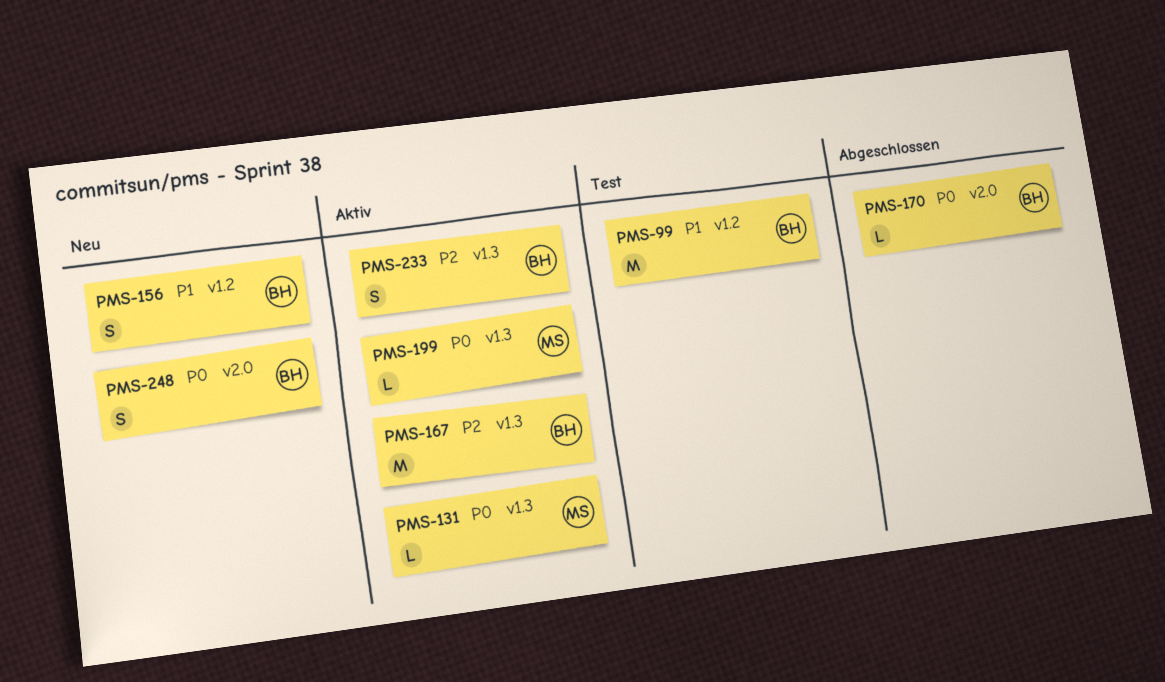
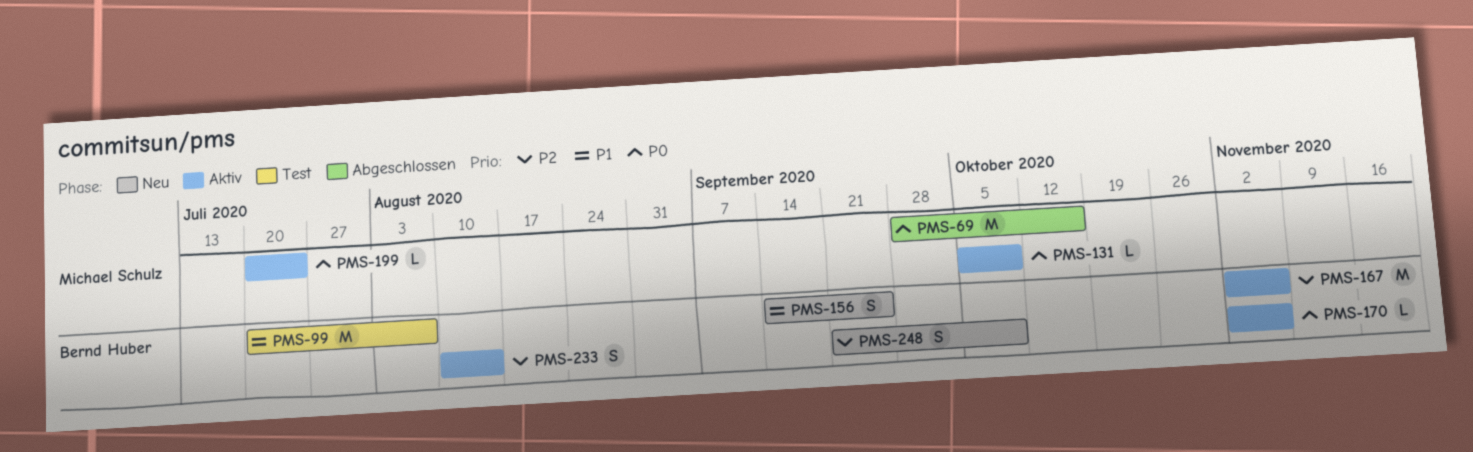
PMS-69: none -> present
PMS-170, status: Abgeschlossen -> Aktiv
PMS-248, priority: P0 -> P2

